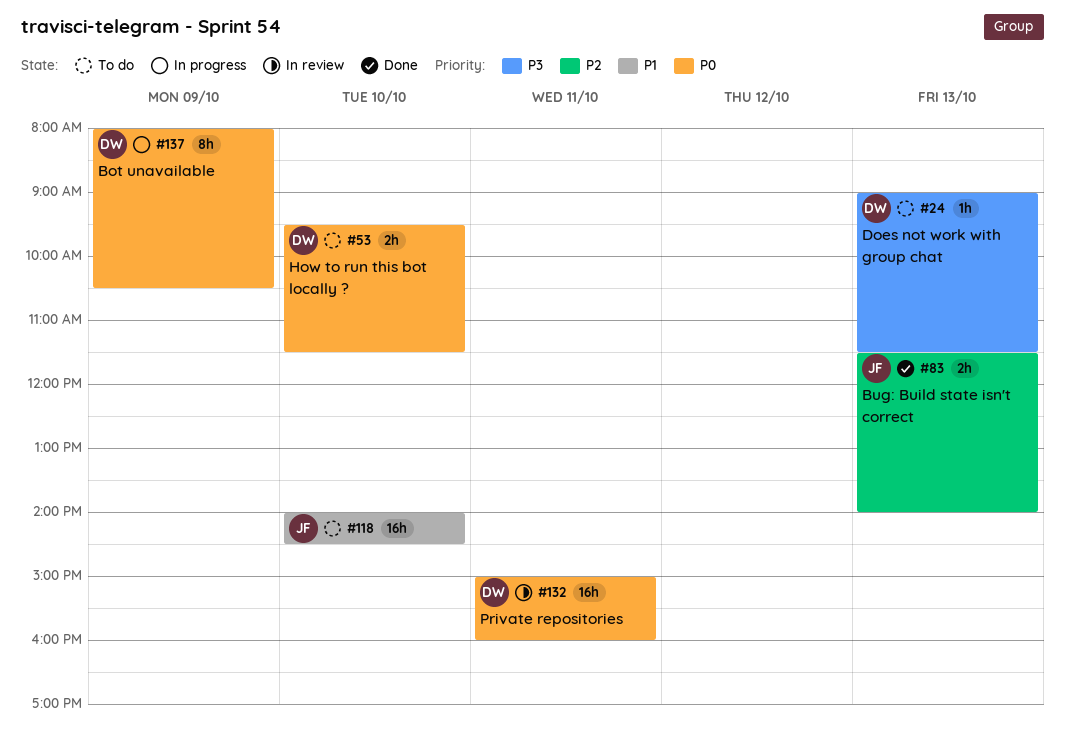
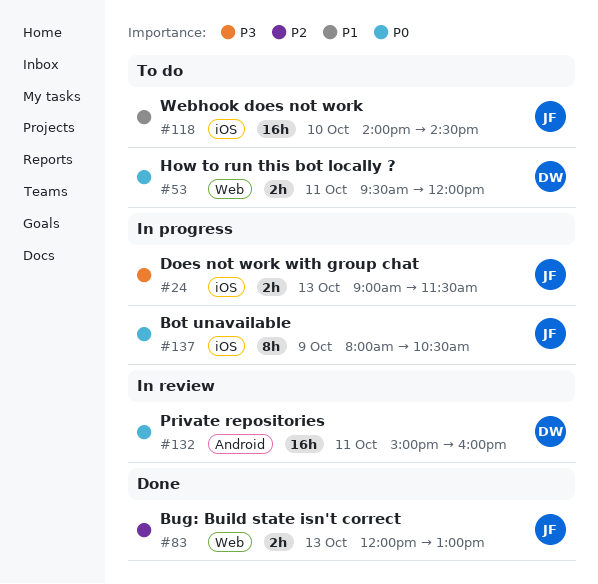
#24, status: To do -> In progress
#24, owner: DW -> JF
#24, estimate: 1h -> 2h
#53, day: Oct 10 -> Oct 11
#53, ends: 11:30 -> 12:00
#83, begins: 11:30 -> 12:00
#83, ends: 14:00 -> 13:00
#137, owner: DW -> JF

